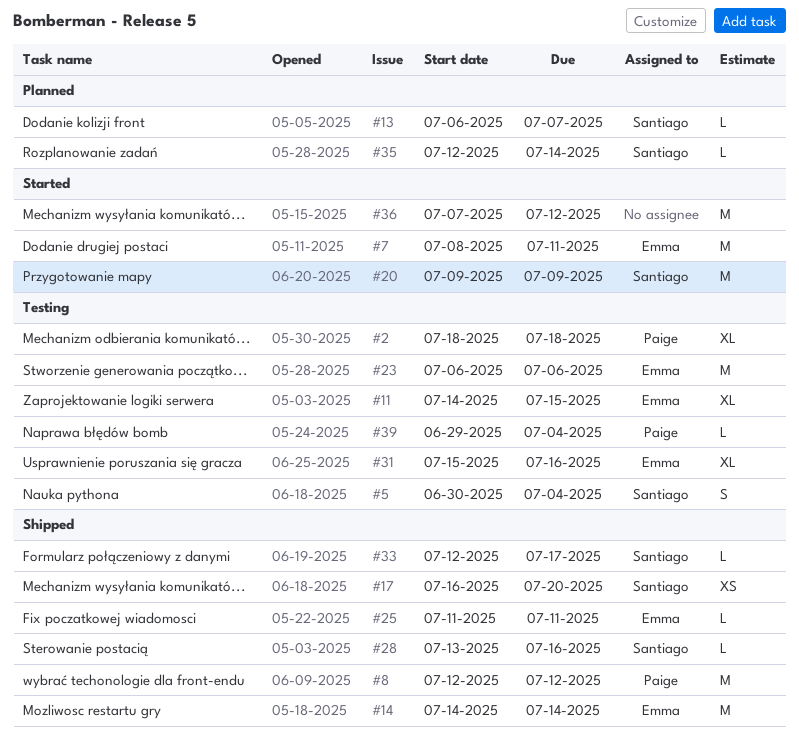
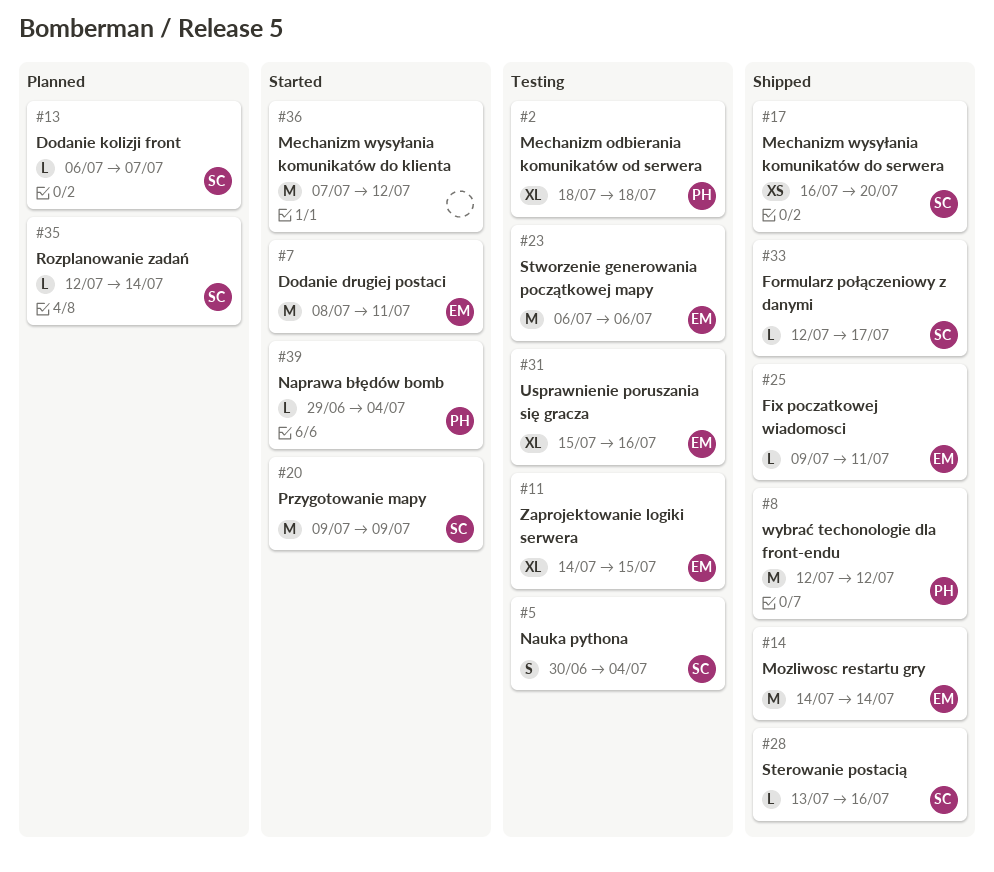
#25, start: Jul 11 -> Jul 9
#39, status: Testing -> Started

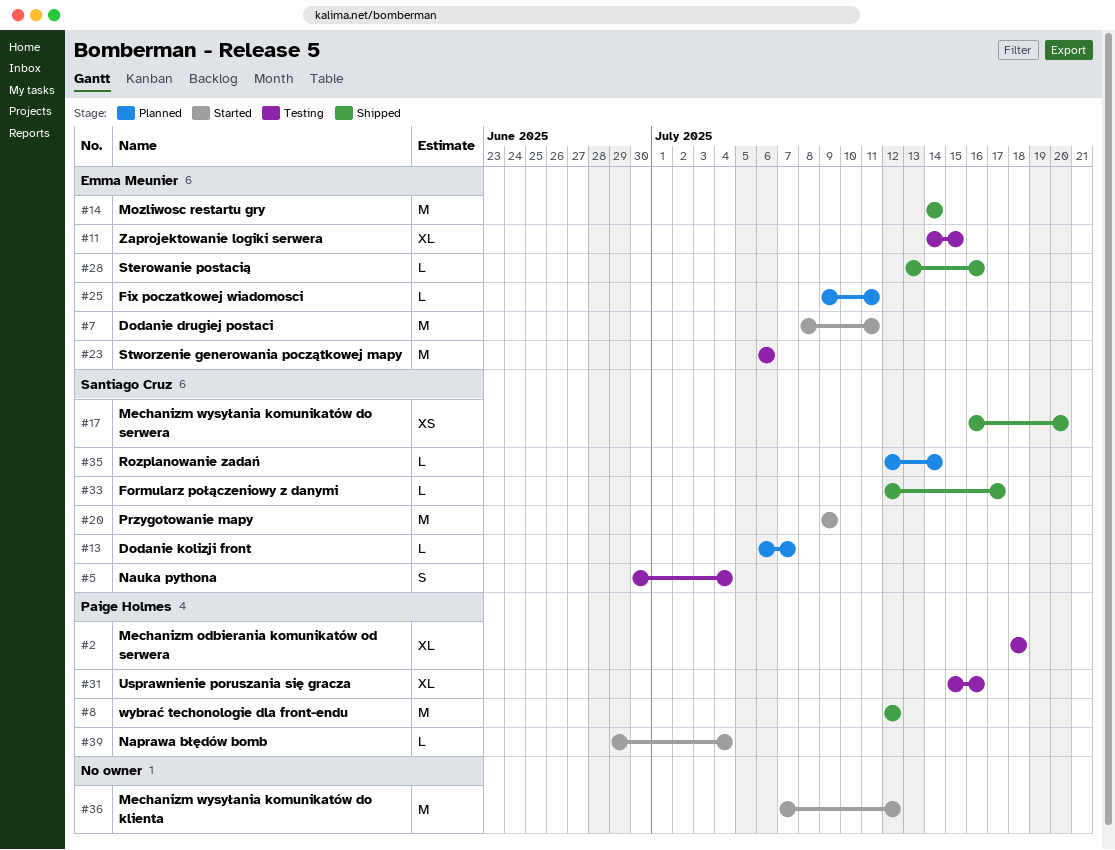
#25, status: Shipped -> Planned
#28, owner: Santiago Cruz -> Emma Meunier
#31, owner: Emma Meunier -> Paige Holmes

